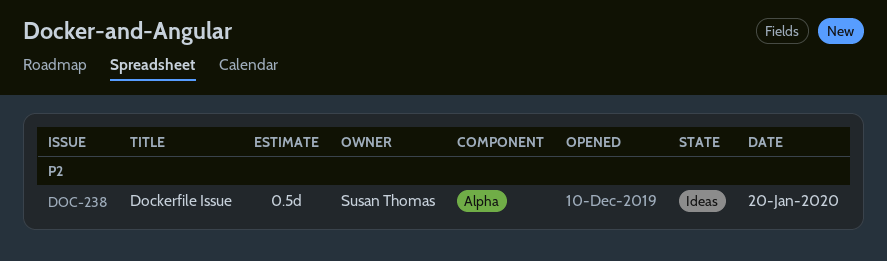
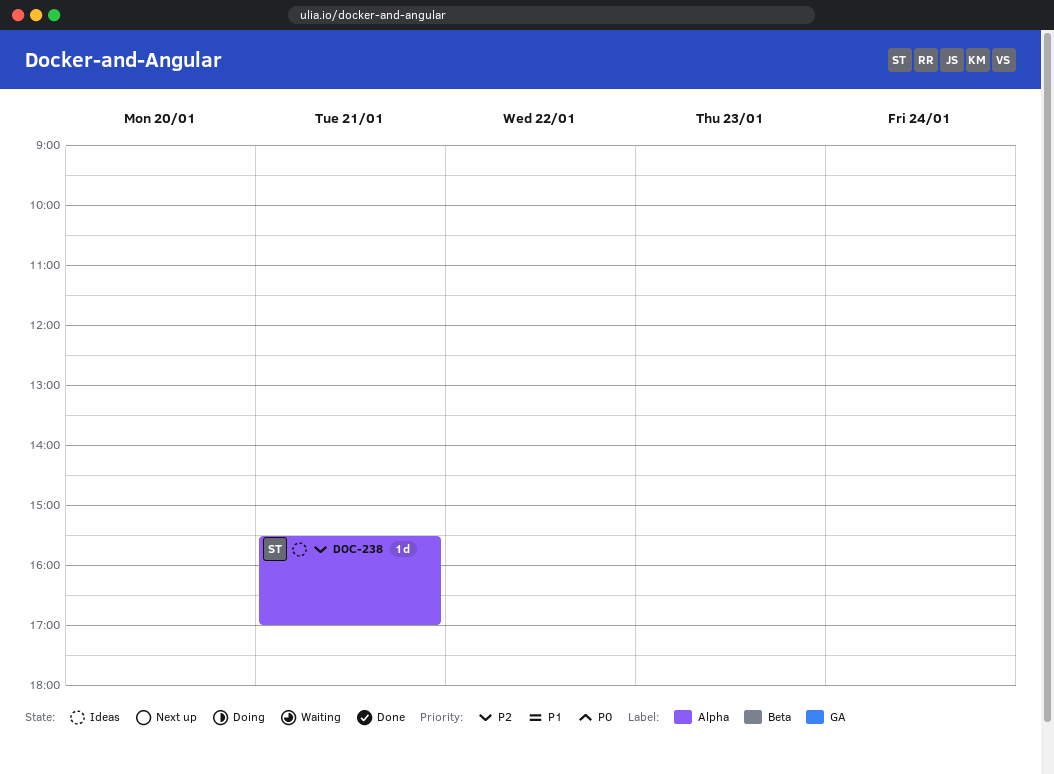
DOC-238, estimate: 0.5d -> 1d
DOC-238, day: Jan 20 -> Jan 21

